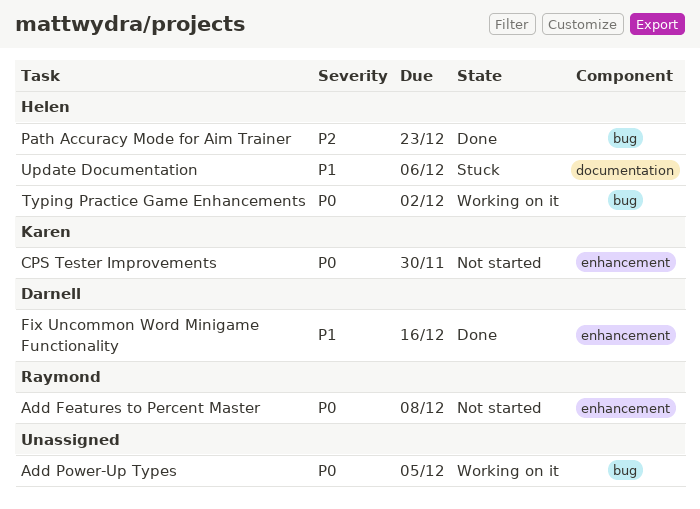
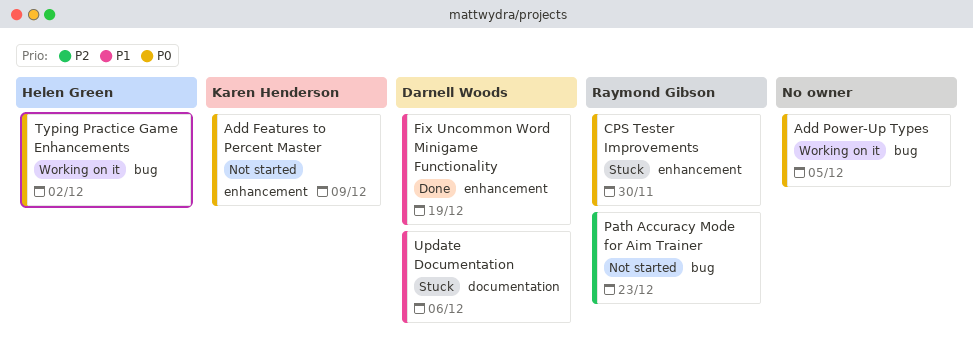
Add Features to Percent Master, owner: Raymond Gibson -> Karen Henderson
Add Features to Percent Master, due: Dec 8 -> Dec 9
CPS Tester Improvements, status: Not started -> Stuck
CPS Tester Improvements, owner: Karen Henderson -> Raymond Gibson
Fix Uncommon Word Minigame Functionality, due: Dec 16 -> Dec 19
Path Accuracy Mode for Aim Trainer, status: Done -> Not started
Path Accuracy Mode for Aim Trainer, owner: Helen Green -> Raymond Gibson
Update Documentation, owner: Helen Green -> Darnell Woods

